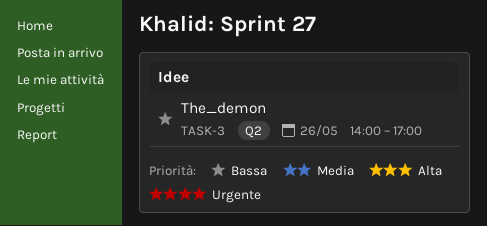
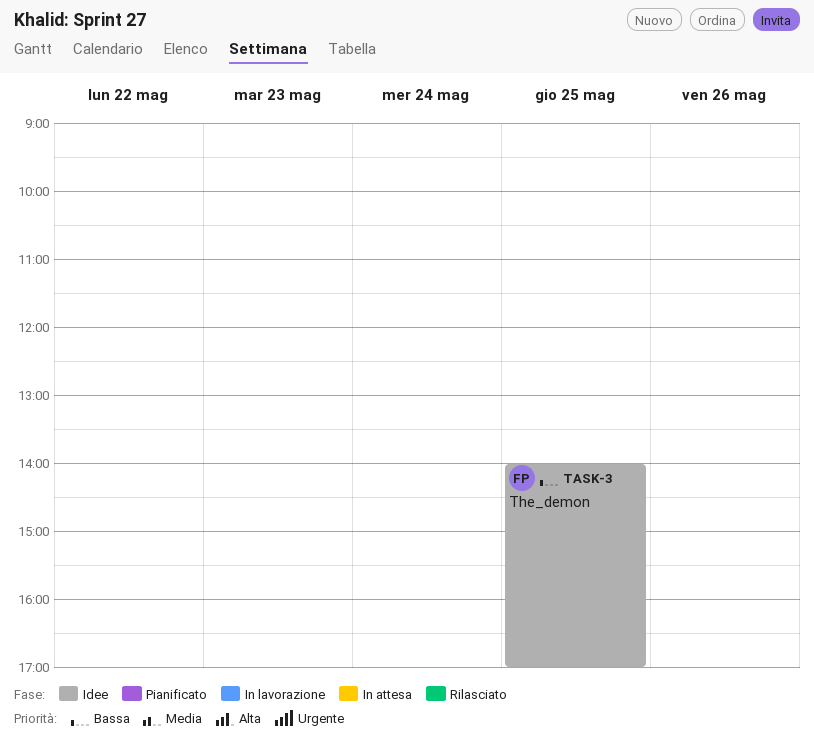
TASK-3, day: May 26 -> May 25

